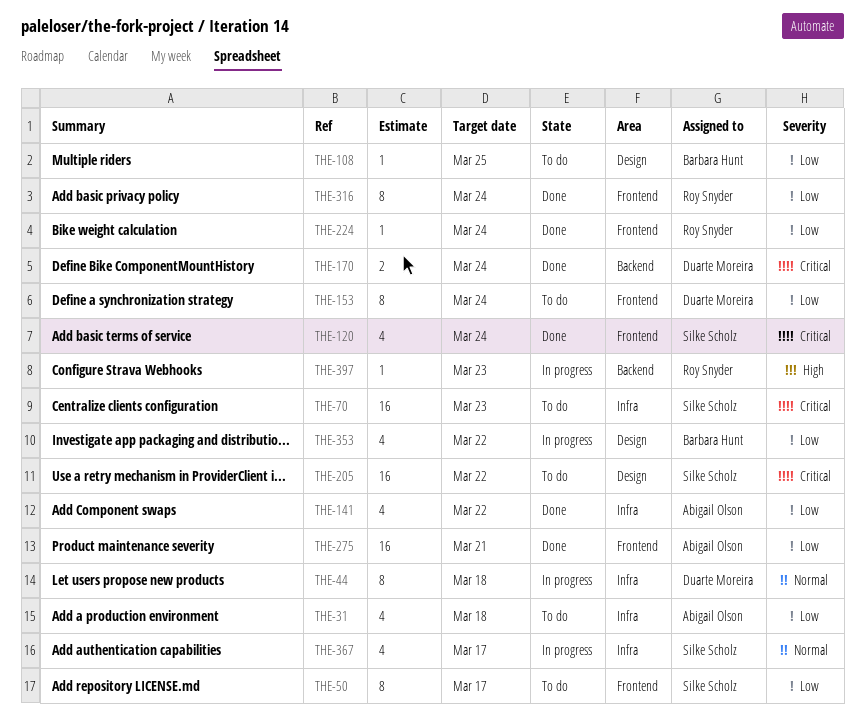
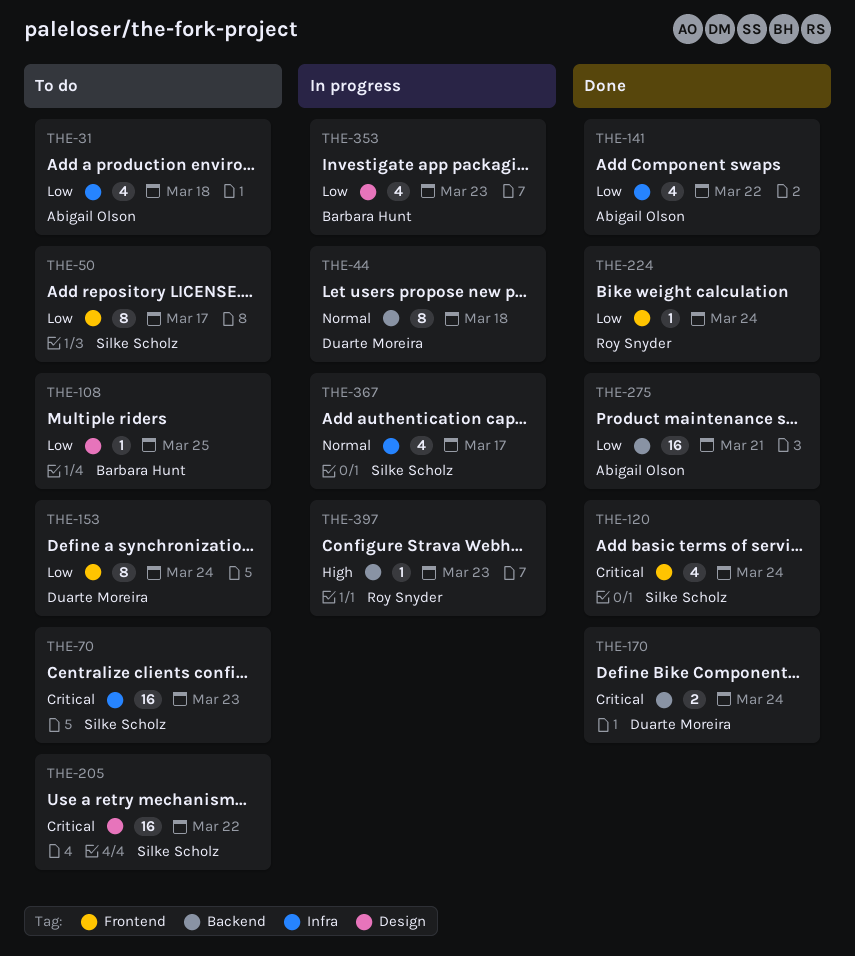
THE-44, label: Infra -> Backend
THE-275, label: Frontend -> Backend
THE-316: present -> none
THE-353, due: Mar 22 -> Mar 23

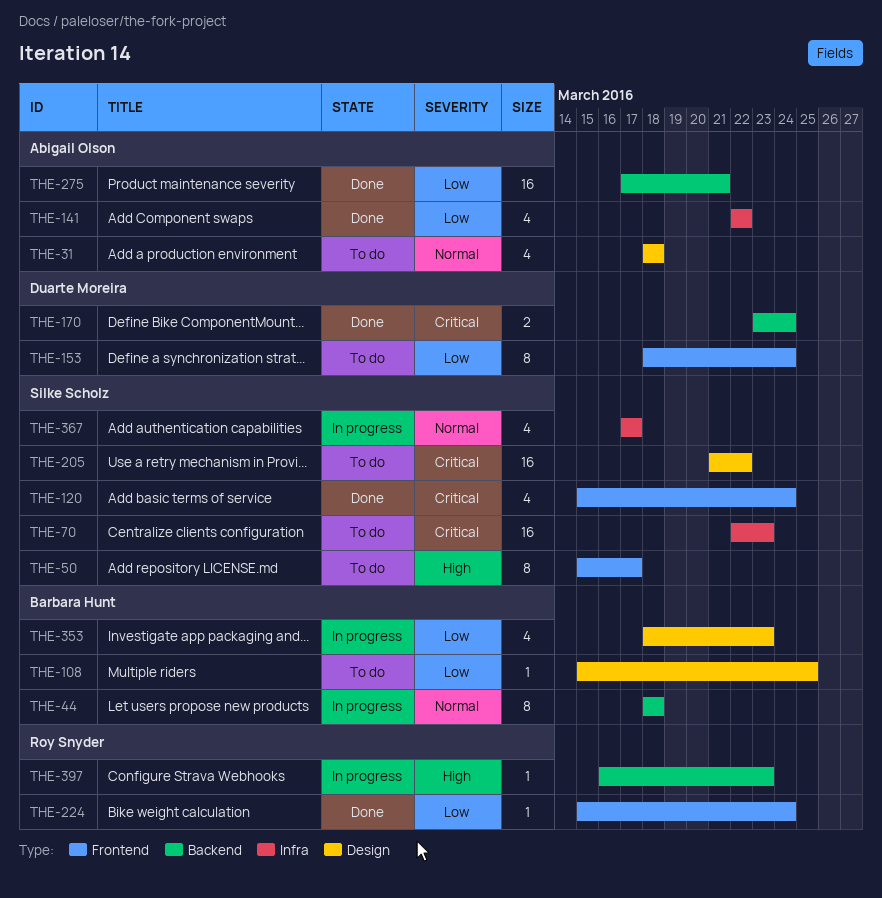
THE-31, priority: Low -> Normal
THE-31, label: Infra -> Design
THE-44, owner: Duarte Moreira -> Barbara Hunt
THE-50, priority: Low -> High

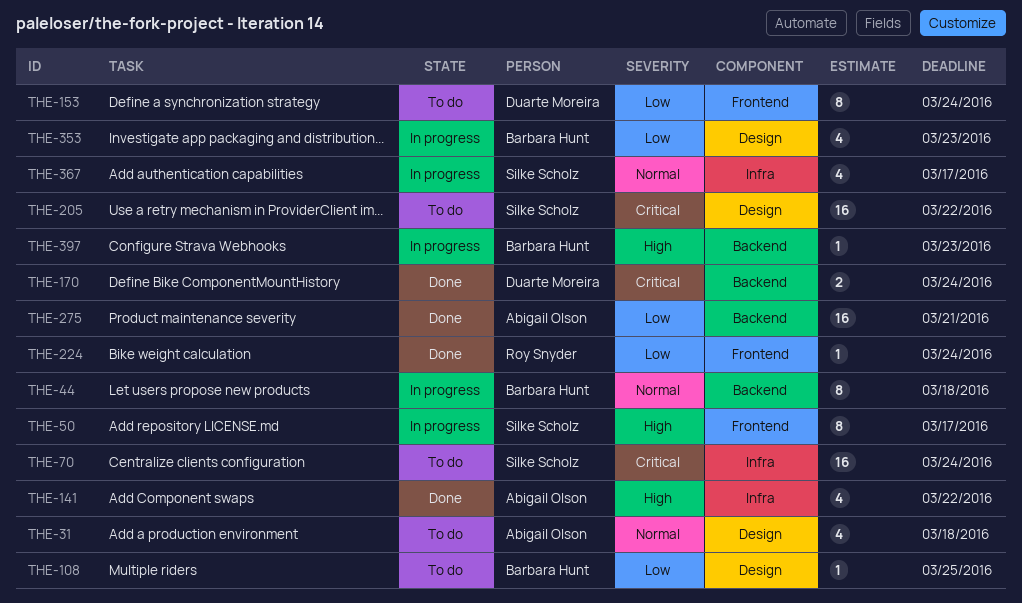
THE-50, status: To do -> In progress
THE-70, due: Mar 23 -> Mar 24
THE-120: present -> none
THE-141, priority: Low -> High
THE-397, owner: Roy Snyder -> Barbara Hunt

